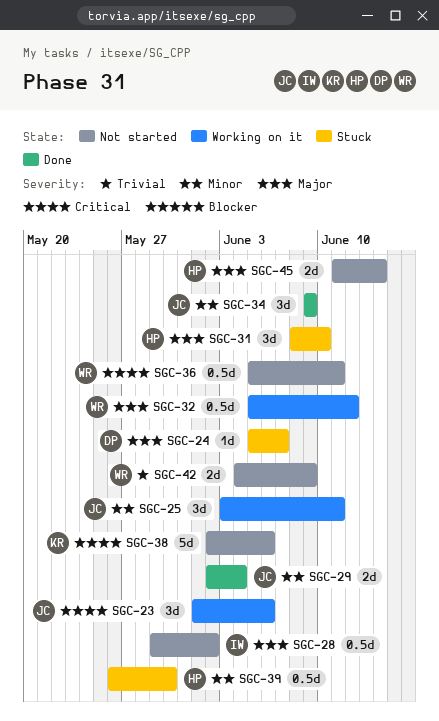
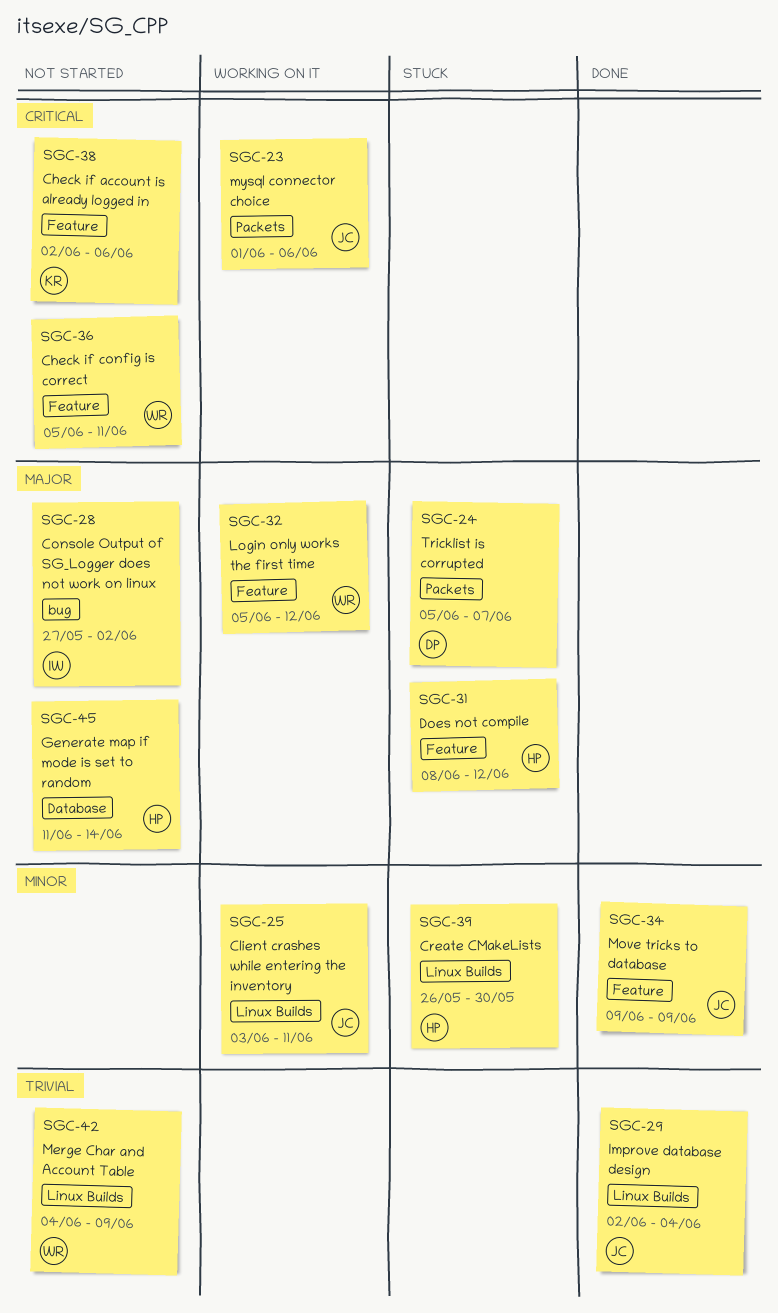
SGC-28, start: May 29 -> May 27
SGC-29, priority: Minor -> Trivial
SGC-31, due: Jun 10 -> Jun 12

